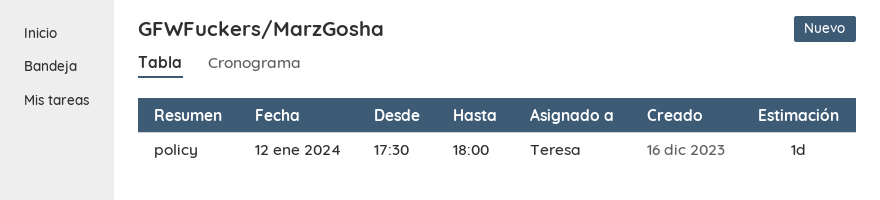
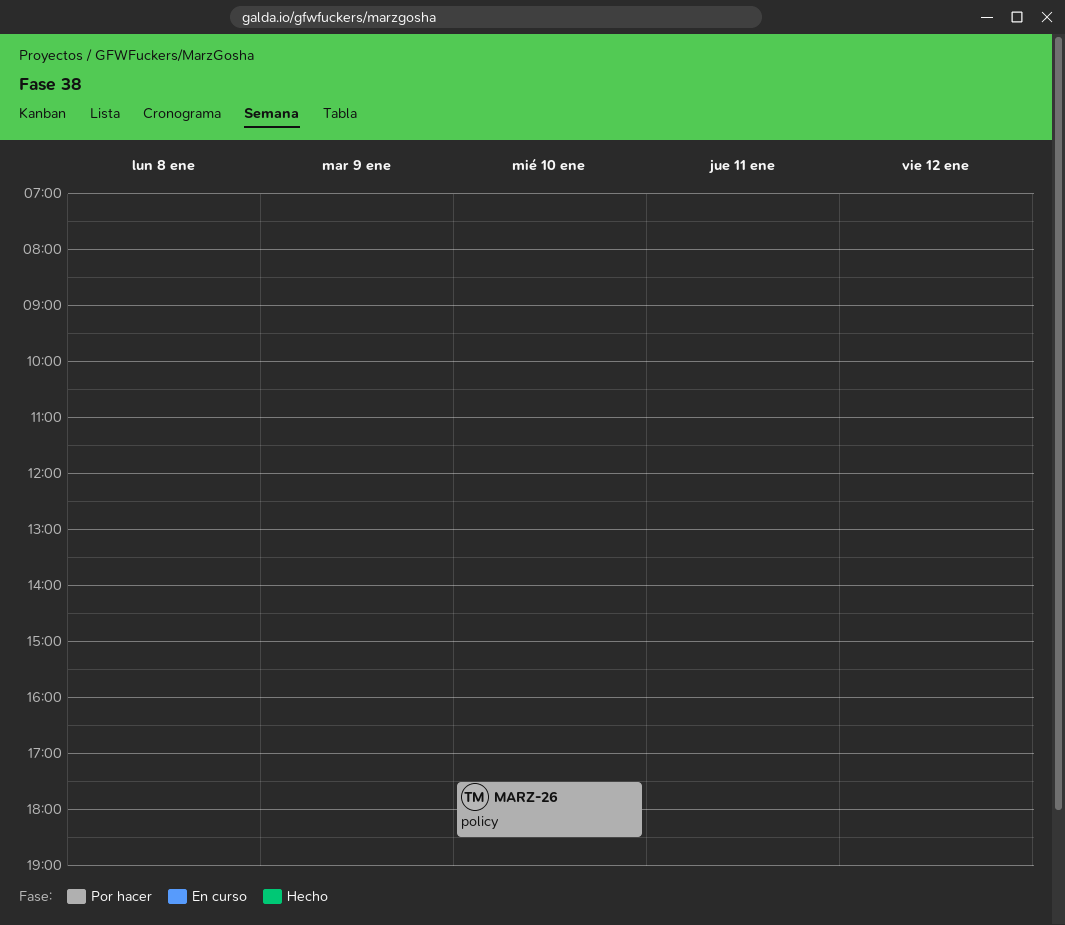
policy, day: Jan 12 -> Jan 10
policy, ends: 18:00 -> 18:30

